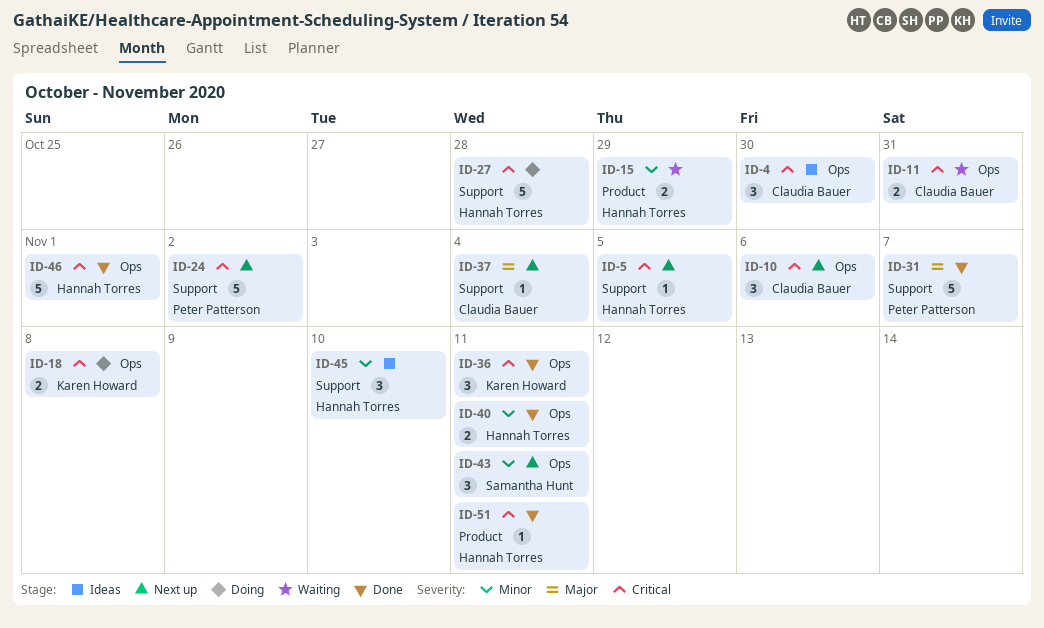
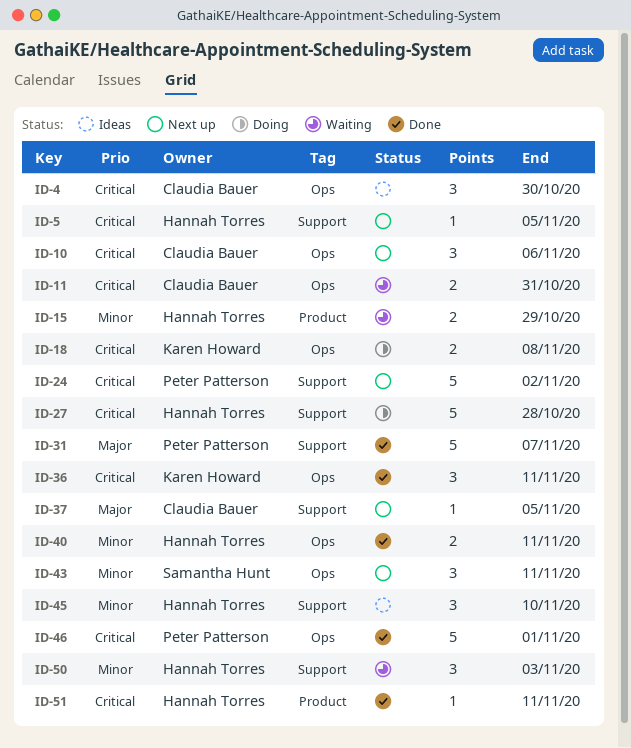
ID-37, due: Nov 4 -> Nov 5
ID-46, owner: Hannah Torres -> Peter Patterson
ID-50: none -> present

